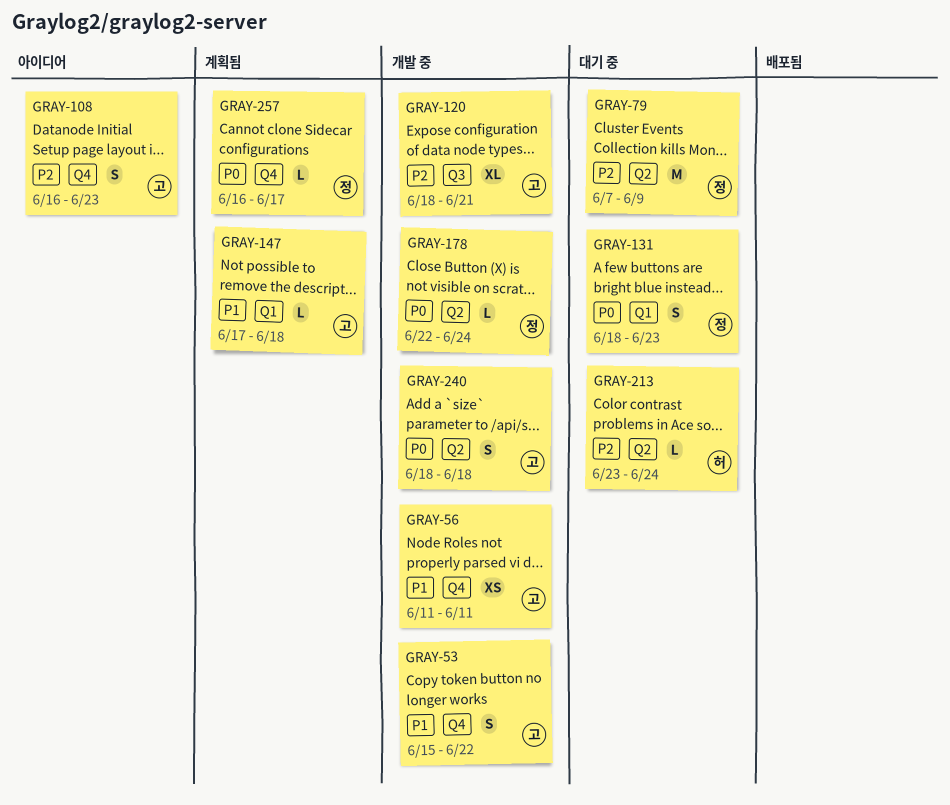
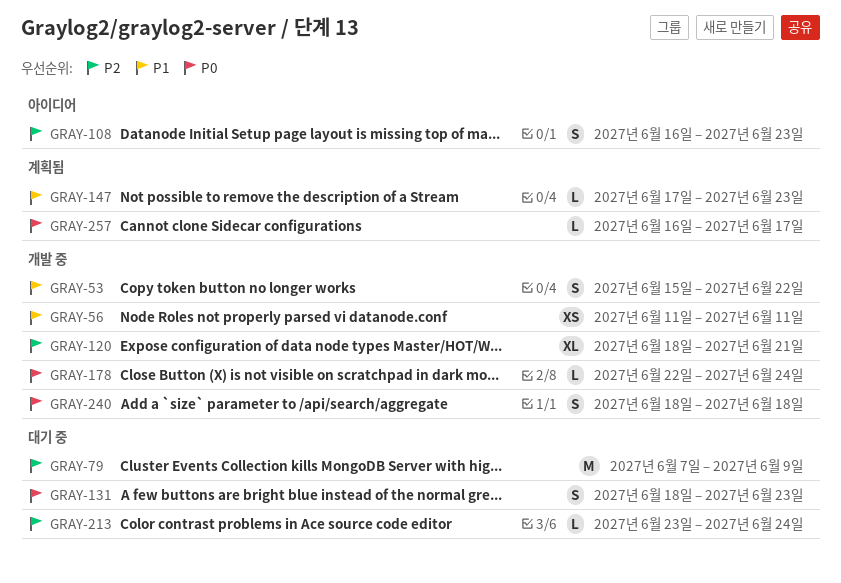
GRAY-147, due: Jun 18 -> Jun 23

